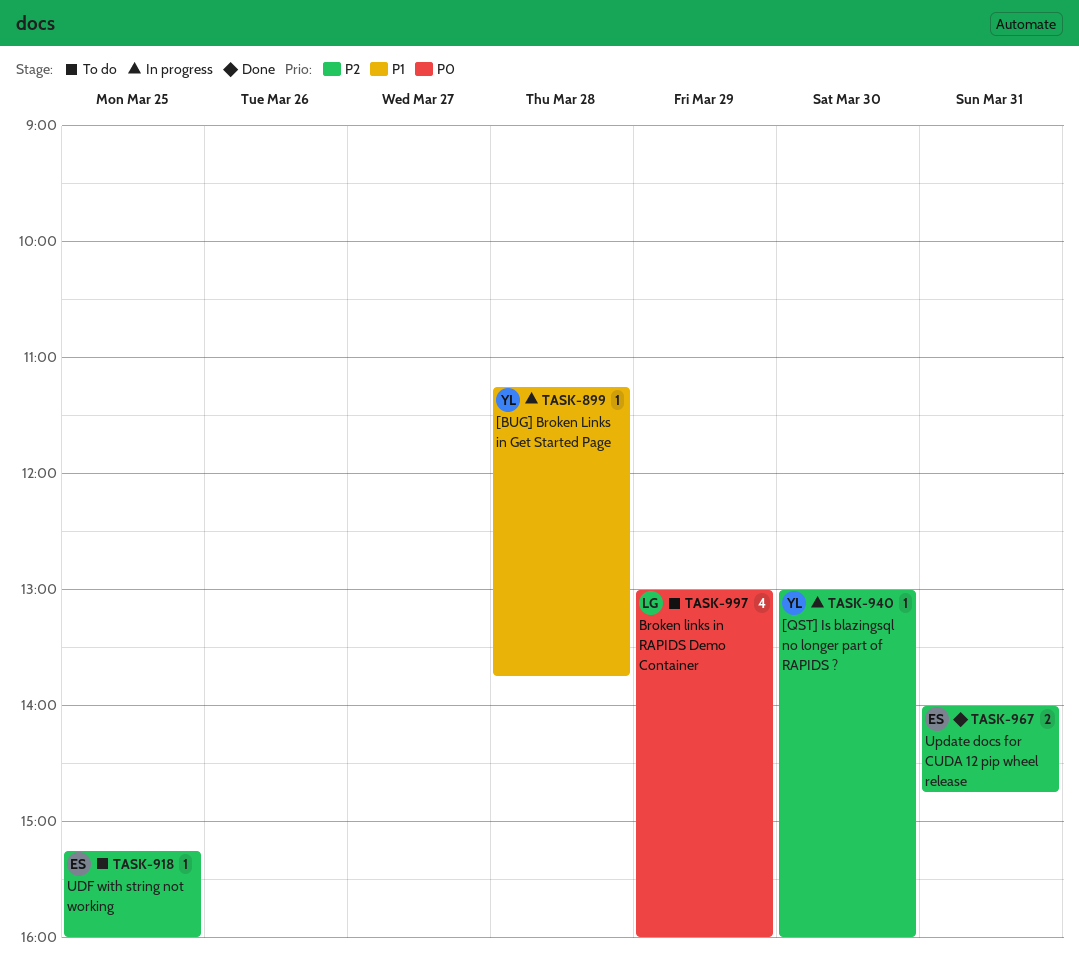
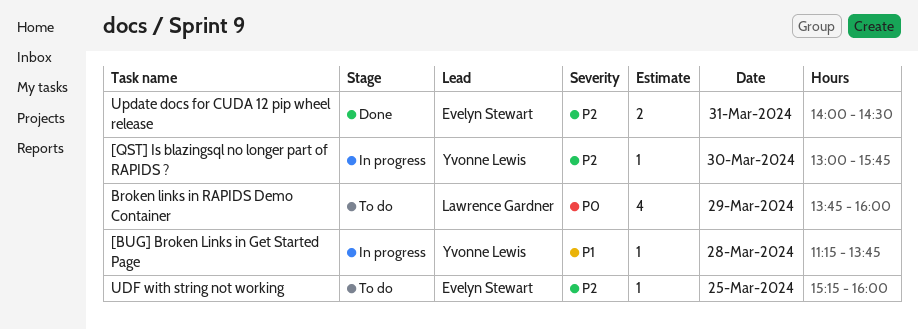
[QST] Is blazingsql no longer part of RAPIDS ?, ends: 16:00 -> 15:45
Broken links in RAPIDS Demo Container, begins: 13:00 -> 13:45
Update docs for CUDA 12 pip wheel release, ends: 14:45 -> 14:30

